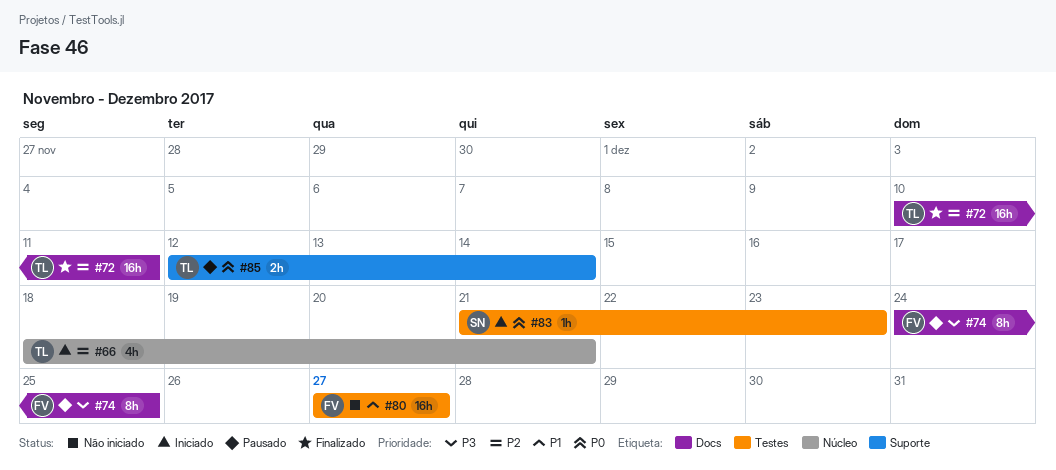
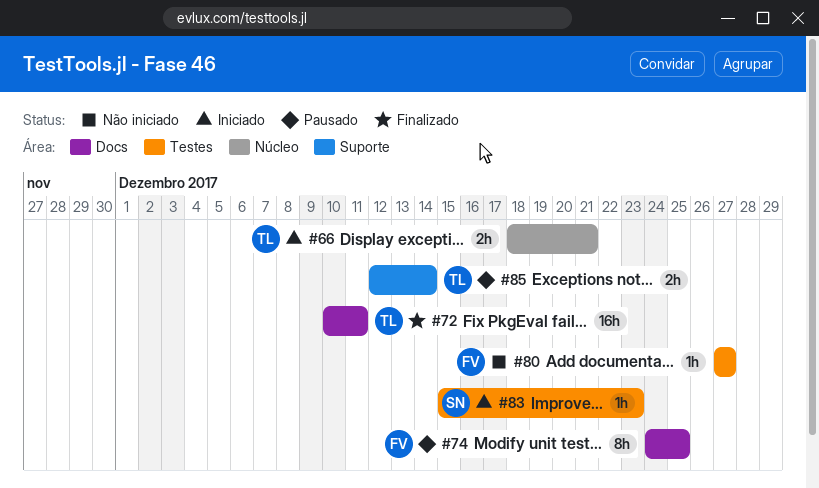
#66, estimate: 4h -> 2h
#80, estimate: 16h -> 1h
#83, start: Dec 21 -> Dec 15

